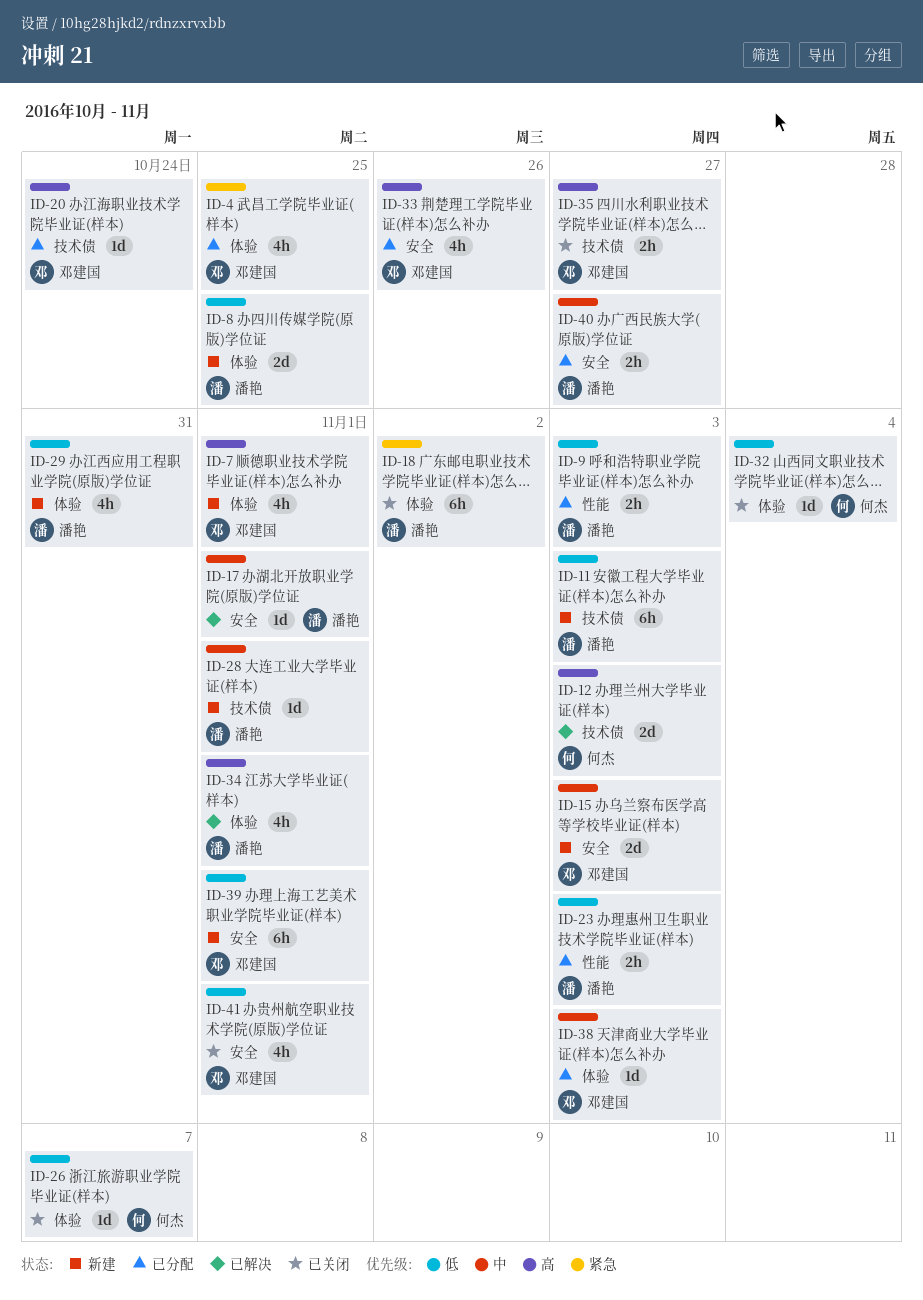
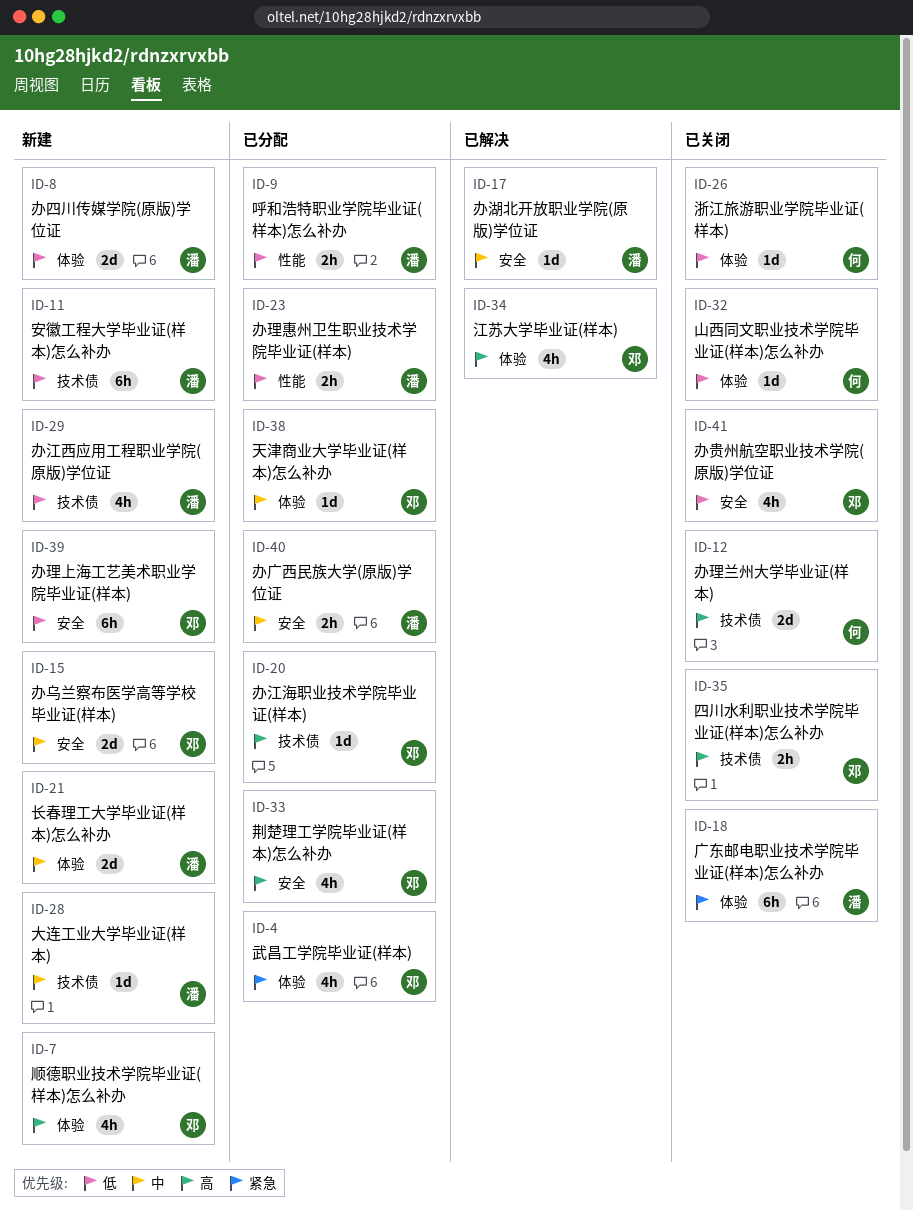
ID-12, status: 已解决 -> 已关闭
ID-21: none -> present
ID-29, label: 体验 -> 技术债
ID-34, owner: 潘艳 -> 邓建国

